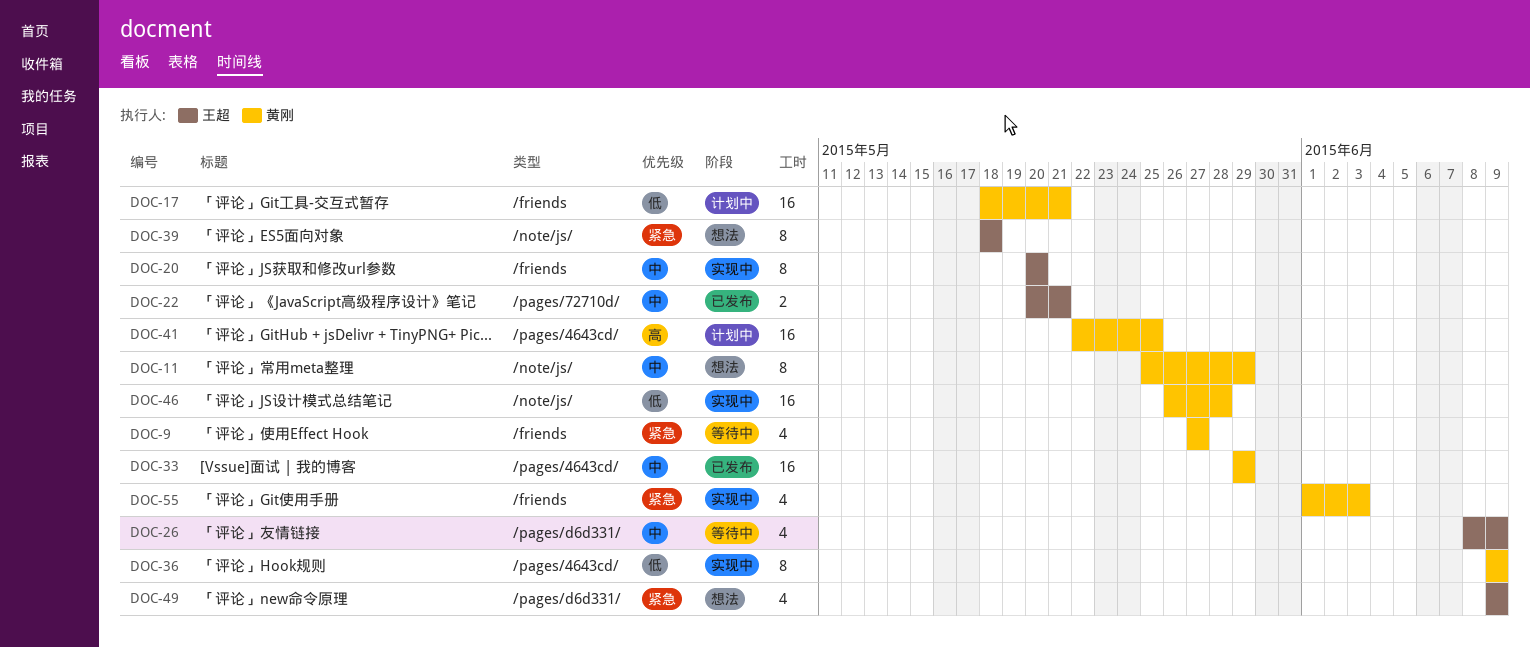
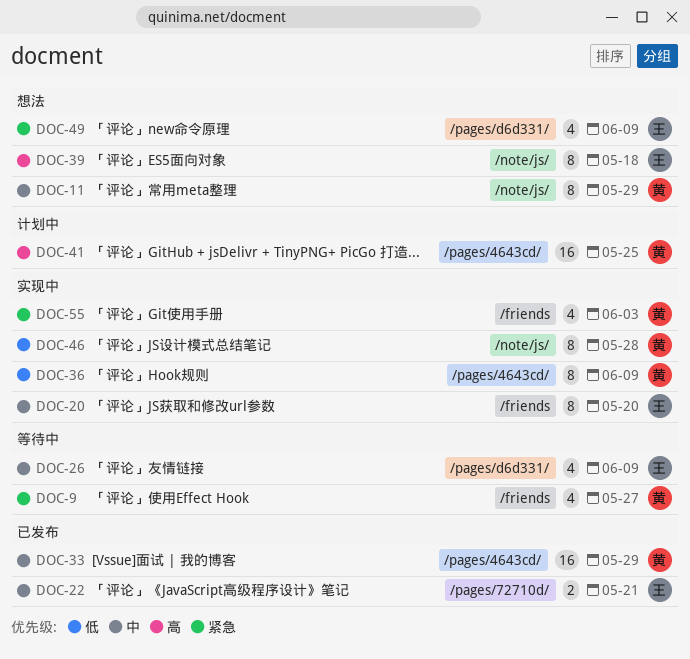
DOC-17: present -> none
DOC-39, priority: 紧急 -> 高
DOC-46, estimate: 16 -> 8

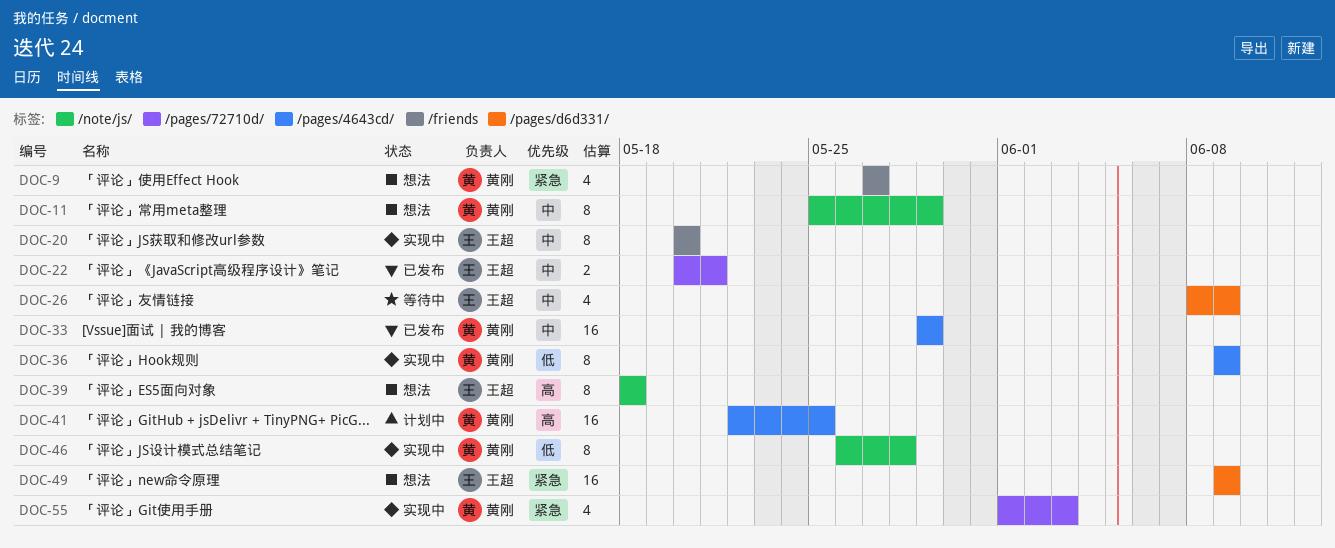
DOC-9, status: 等待中 -> 想法
DOC-49, estimate: 4 -> 16
DOC-55, label: /friends -> /pages/72710d/

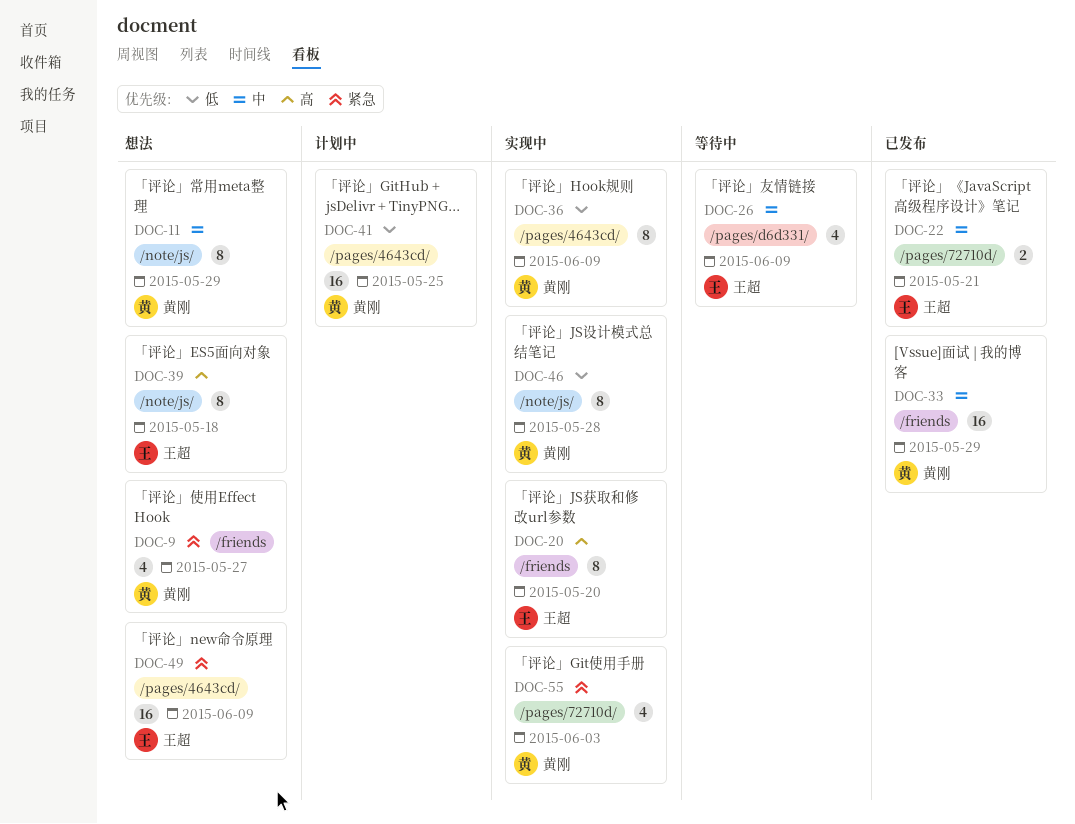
DOC-20, priority: 中 -> 高
DOC-33, label: /pages/4643cd/ -> /friends
DOC-41, priority: 高 -> 低
DOC-49, label: /pages/d6d331/ -> /pages/4643cd/

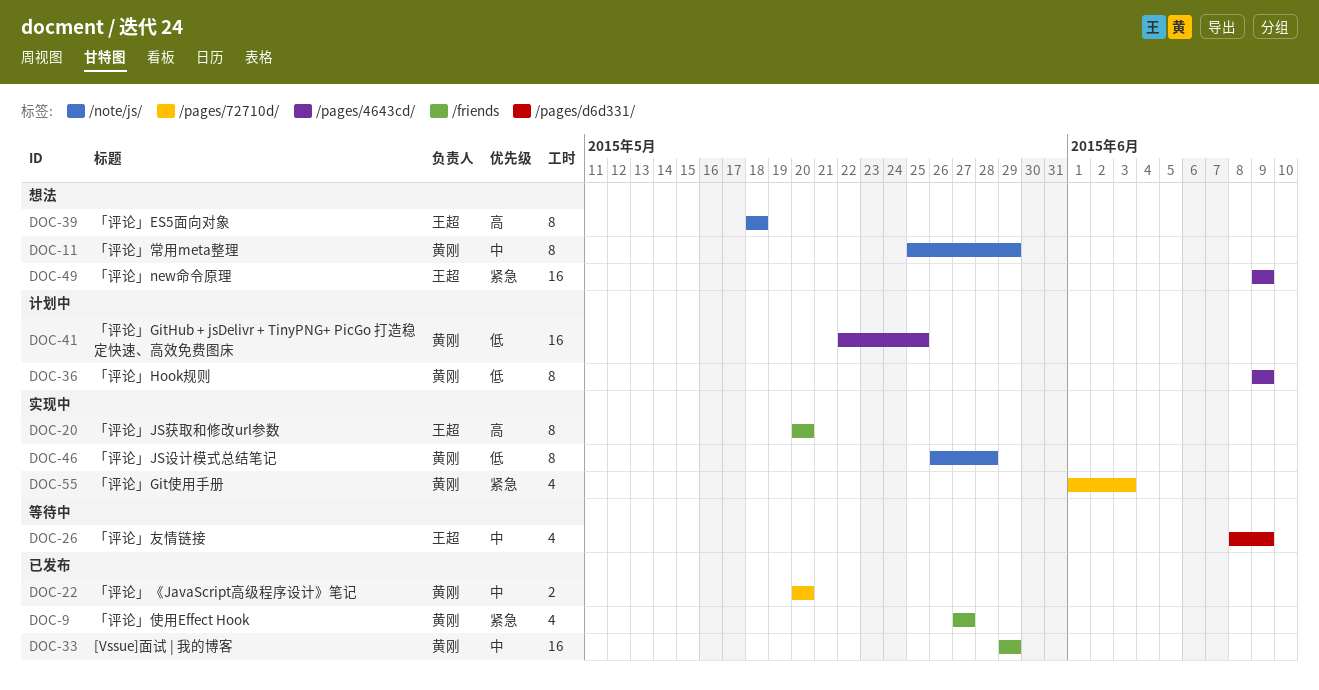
DOC-9, status: 想法 -> 已发布
DOC-22, owner: 王超 -> 黄刚
DOC-22, due: May 21 -> May 20
DOC-36, status: 实现中 -> 计划中

